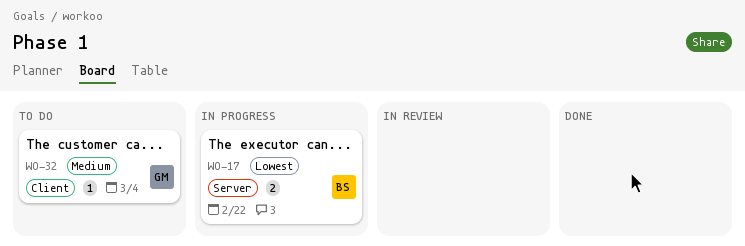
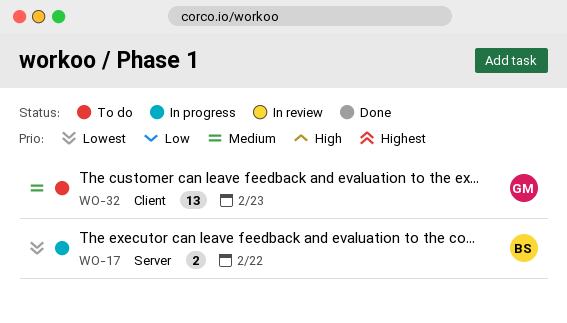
WO-32, estimate: 1 -> 13
WO-32, due: Mar 4 -> Feb 23

